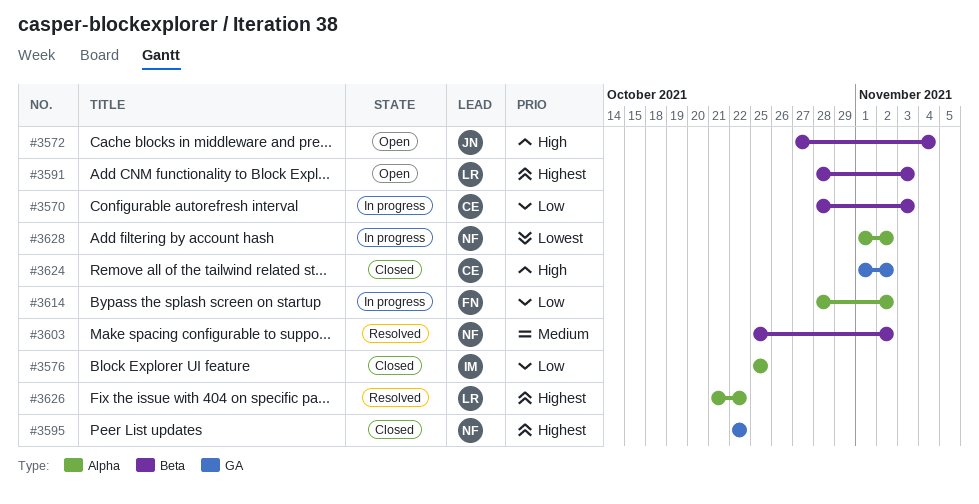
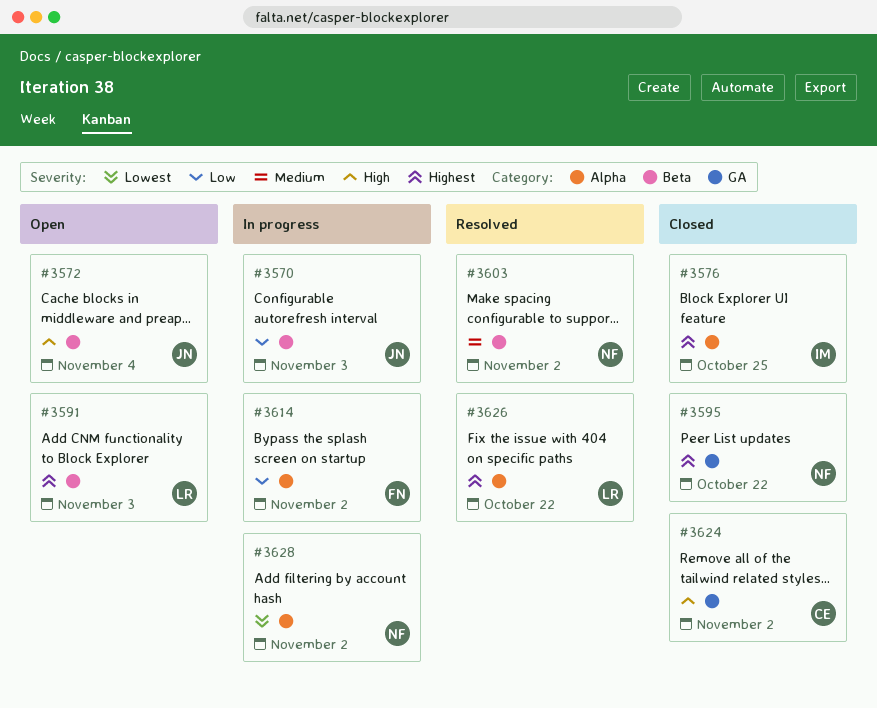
#3570, owner: CE -> JN
#3576, priority: Low -> Highest

